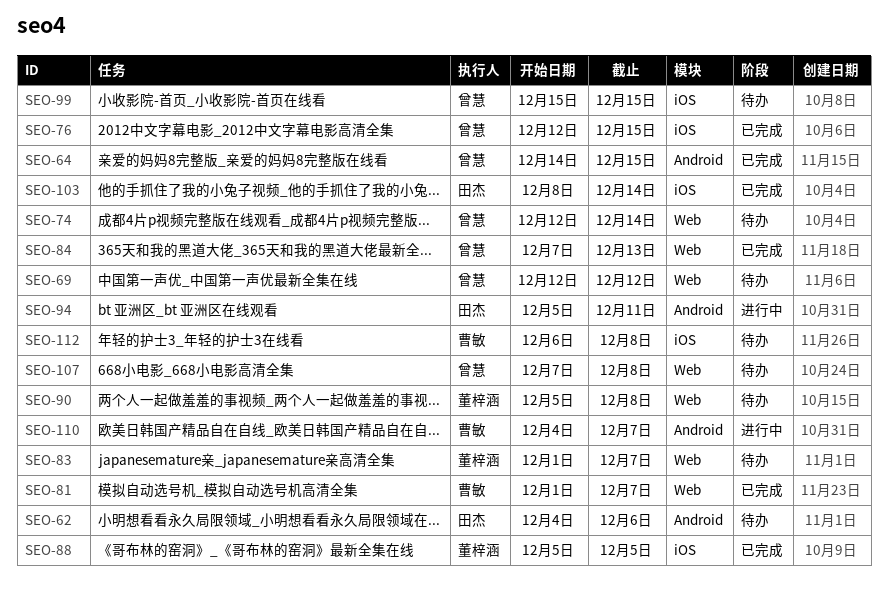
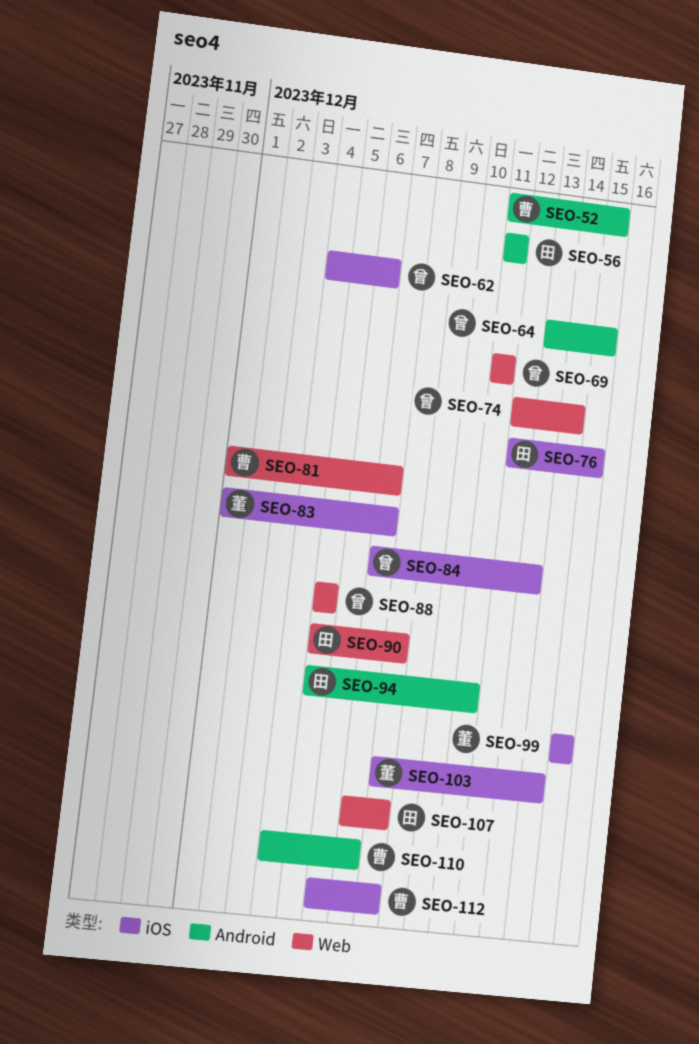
SEO-52: none -> present
SEO-56: none -> present
SEO-62, owner: 田杰 -> 曾慧
SEO-62, label: Android -> iOS
SEO-64, start: Dec 14 -> Dec 13
SEO-69, start: Dec 12 -> Dec 11
SEO-69, due: Dec 12 -> Dec 11
SEO-76, owner: 曾慧 -> 田杰
SEO-83, label: Web -> iOS
SEO-84, label: Web -> iOS
SEO-88, owner: 董梓涵 -> 曾慧
SEO-88, label: iOS -> Web
SEO-90, owner: 董梓涵 -> 田杰
SEO-99, owner: 曾慧 -> 董梓涵
SEO-103, owner: 田杰 -> 董梓涵
SEO-107, owner: 曾慧 -> 田杰

